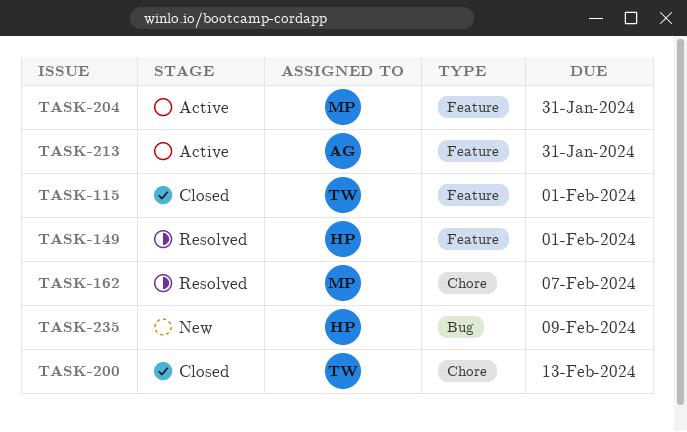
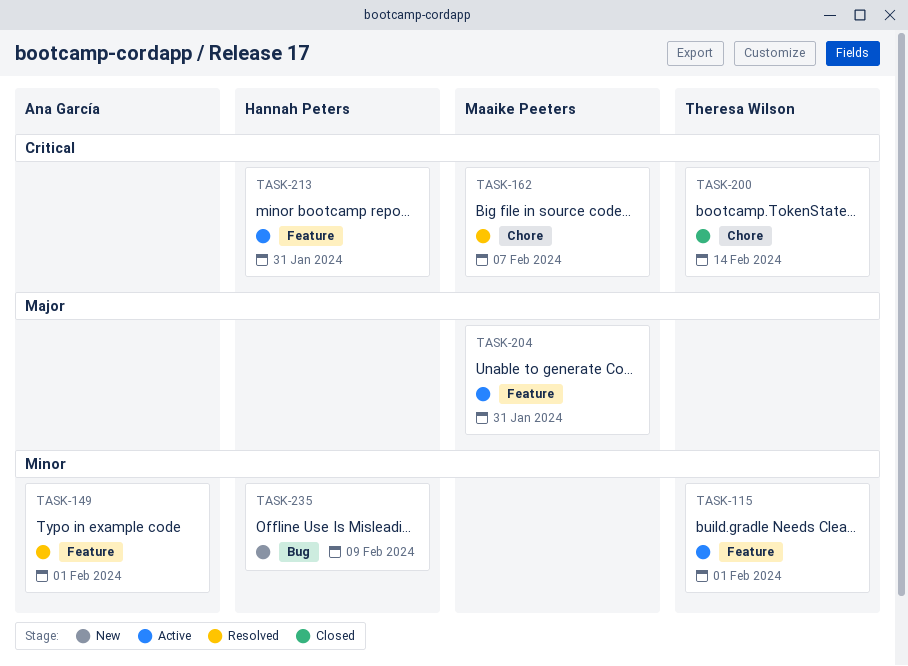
TASK-115, status: Closed -> Active
TASK-149, owner: Hannah Peters -> Ana García
TASK-200, due: Feb 13 -> Feb 14
TASK-213, owner: Ana García -> Hannah Peters

